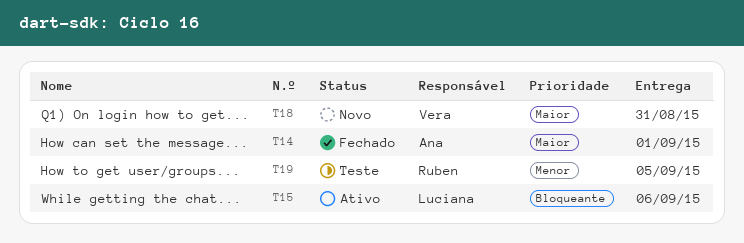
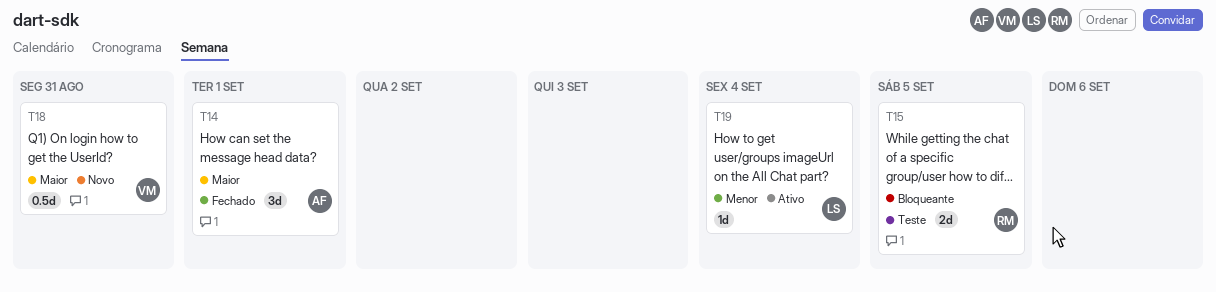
T15, status: Ativo -> Teste
T15, owner: Luciana -> Ruben
T15, due: Sep 6 -> Sep 5
T19, status: Teste -> Ativo
T19, owner: Ruben -> Luciana
T19, due: Sep 5 -> Sep 4

